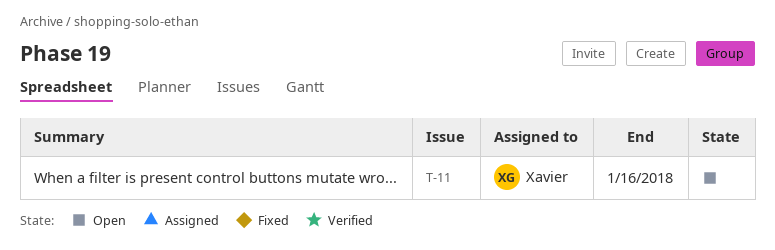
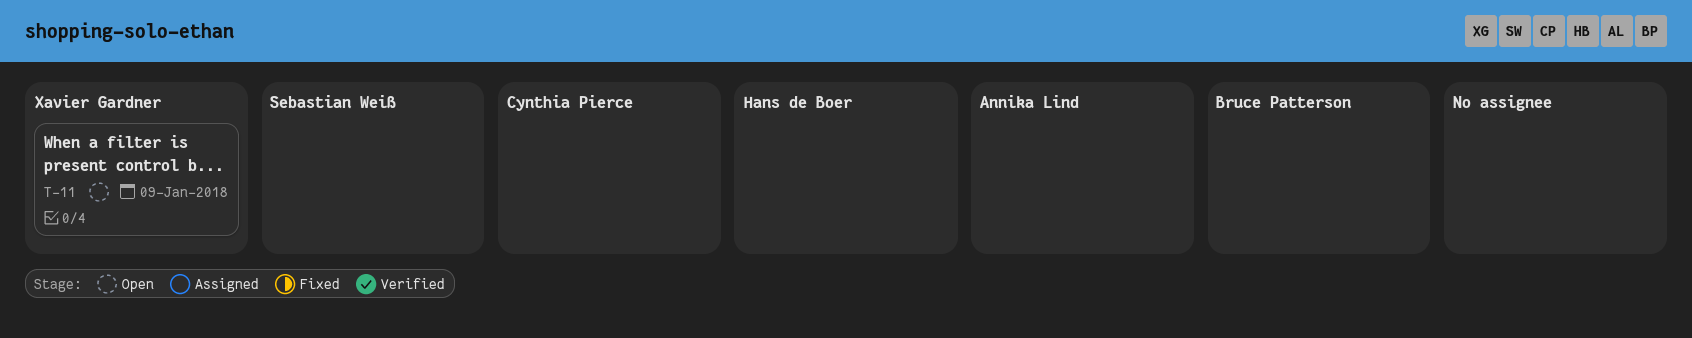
T-11, due: Jan 16 -> Jan 9

